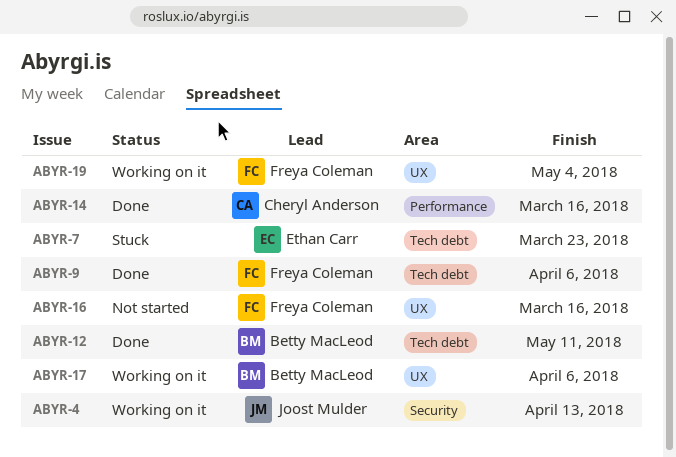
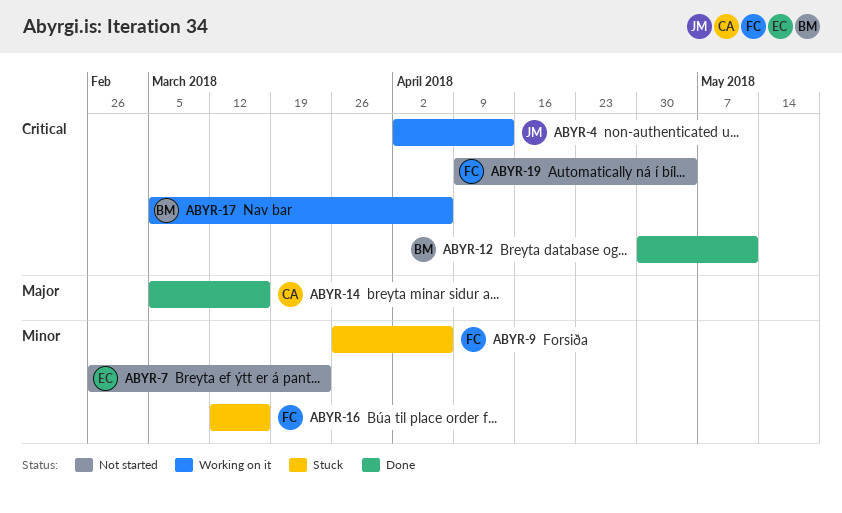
ABYR-7, status: Stuck -> Not started
ABYR-9, status: Done -> Stuck
ABYR-16, status: Not started -> Stuck
ABYR-19, status: Working on it -> Not started

